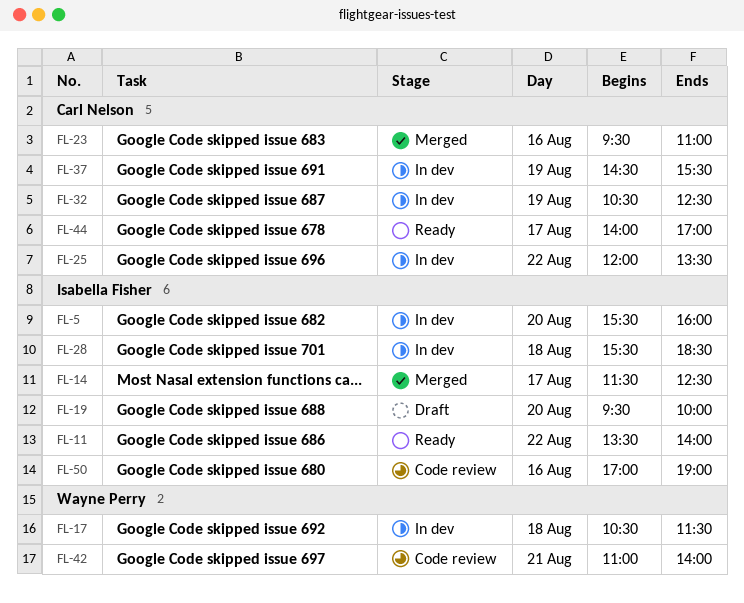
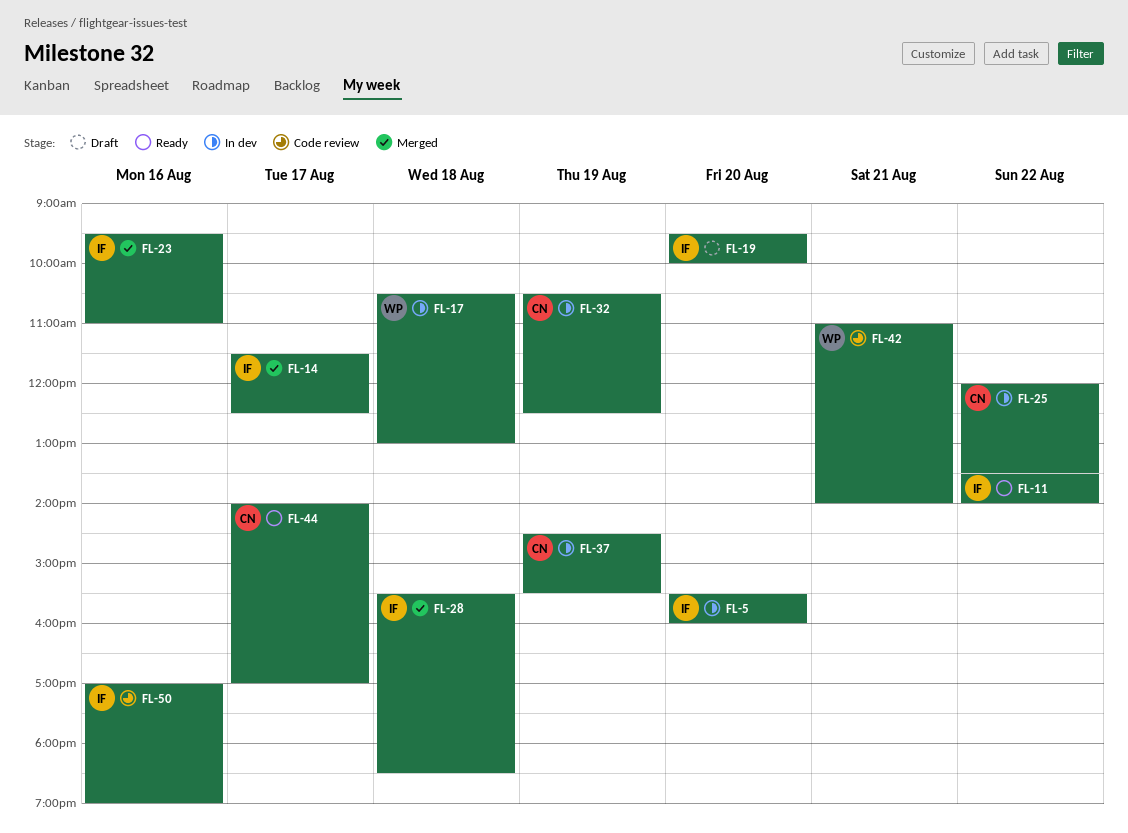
FL-17, ends: 11:30 -> 13:00
FL-23, owner: Carl Nelson -> Isabella Fisher
FL-28, status: In dev -> Merged

